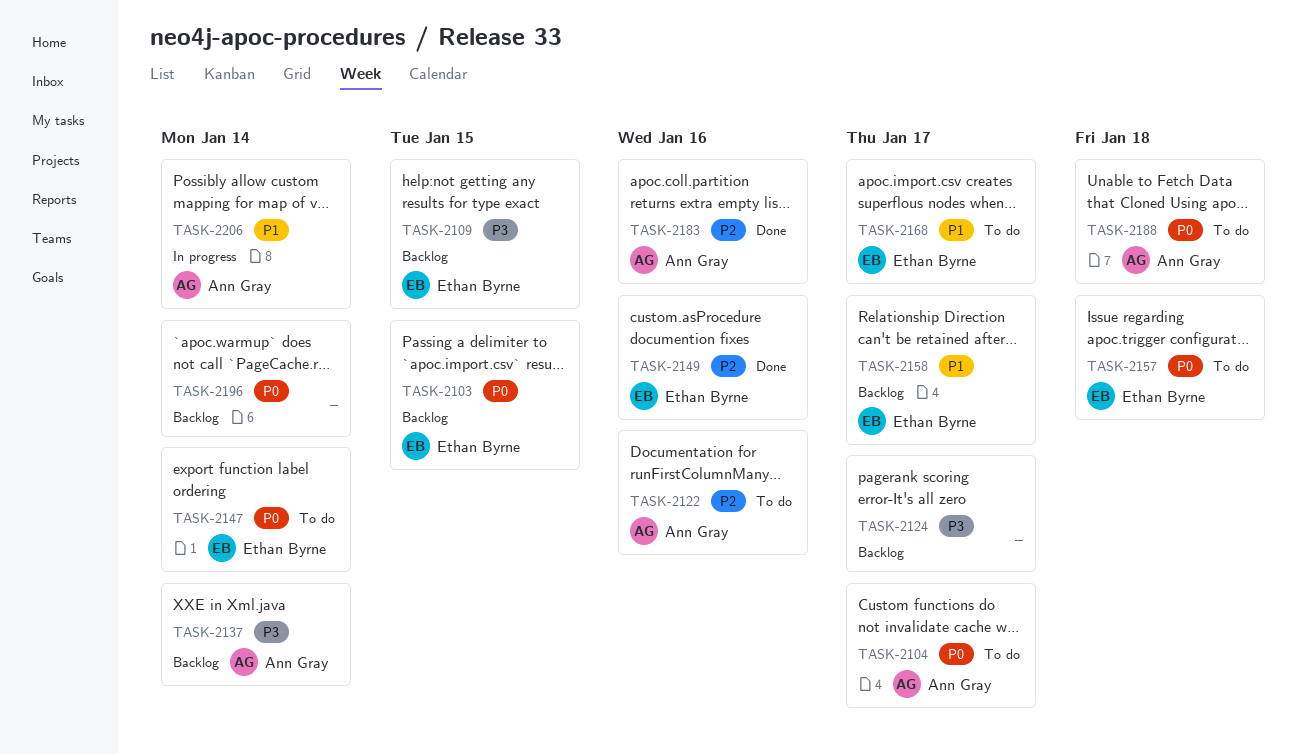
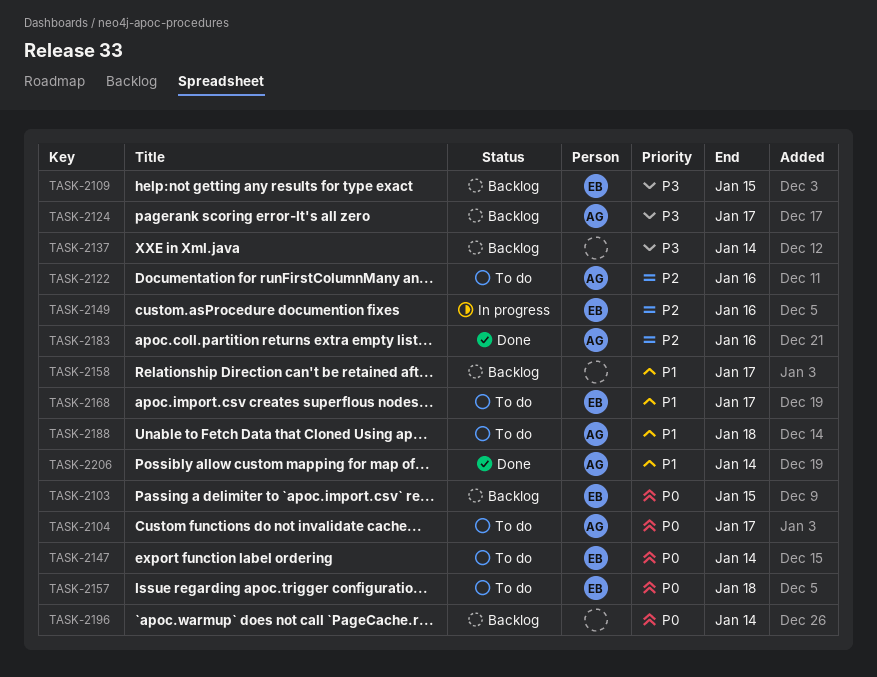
TASK-2124, owner: none -> Ann Gray
TASK-2137, owner: Ann Gray -> none
TASK-2149, status: Done -> In progress
TASK-2158, owner: Ethan Byrne -> none
TASK-2188, priority: P0 -> P1
TASK-2206, status: In progress -> Done

